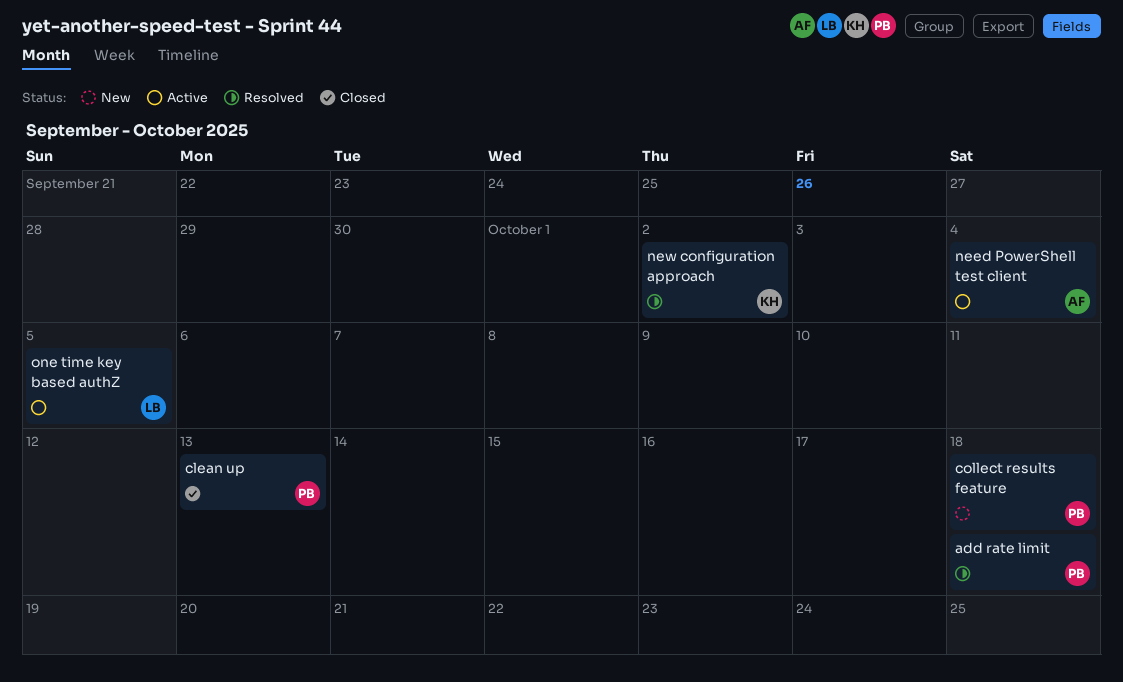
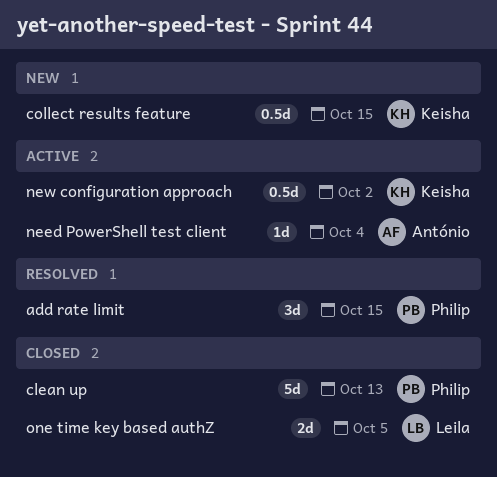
add rate limit, due: Oct 18 -> Oct 15
collect results feature, owner: Philip -> Keisha
collect results feature, due: Oct 18 -> Oct 15
new configuration approach, status: Resolved -> Active
one time key based authZ, status: Active -> Closed

